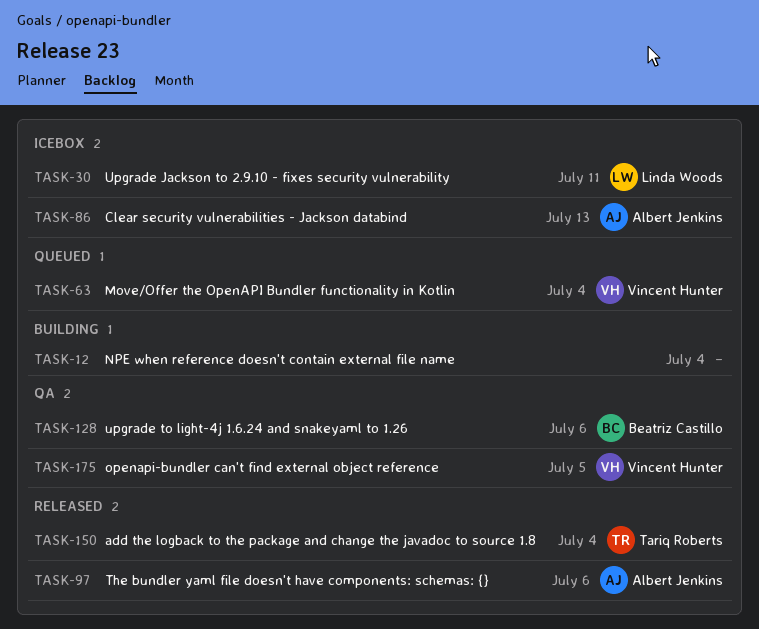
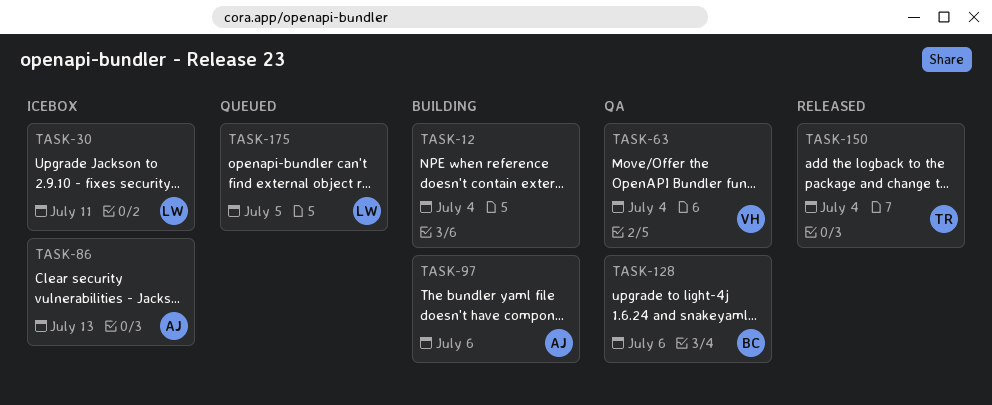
TASK-63, status: Queued -> QA
TASK-97, status: Released -> Building
TASK-175, status: QA -> Queued
TASK-175, owner: Vincent Hunter -> Linda Woods

